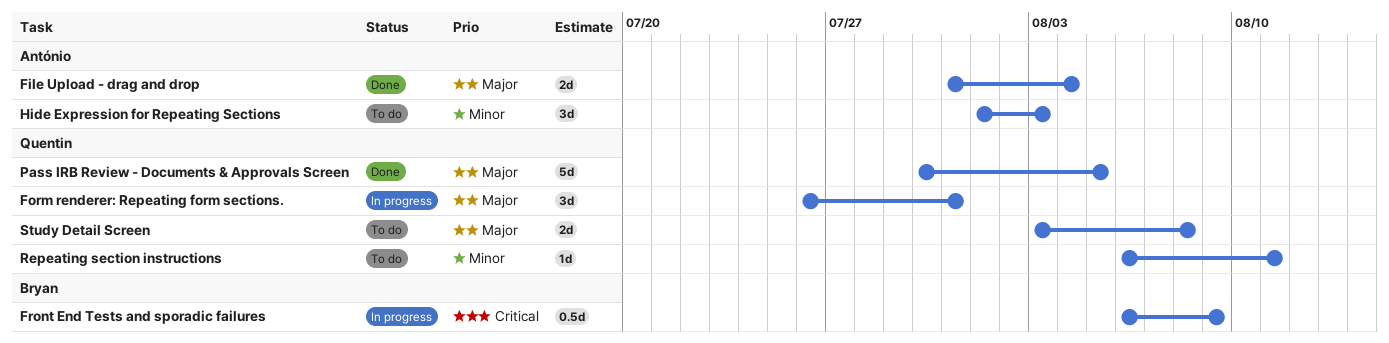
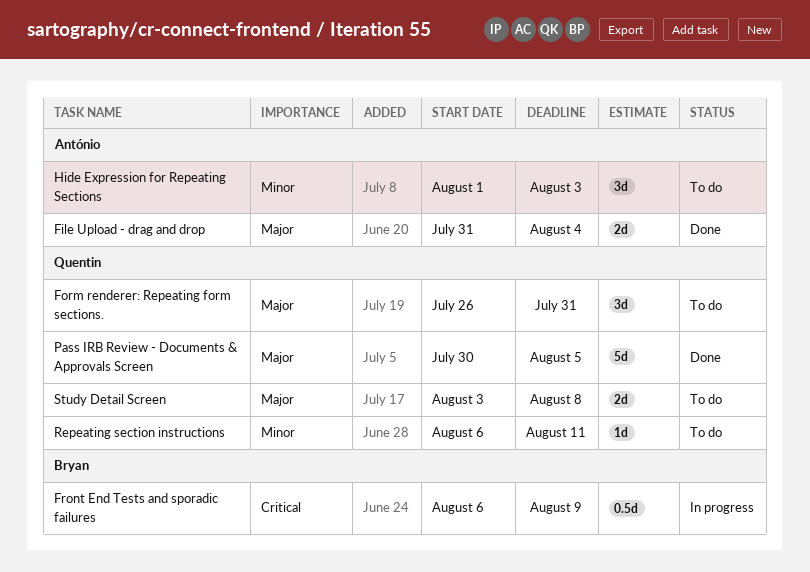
Form renderer: Repeating form sections., status: In progress -> To do

